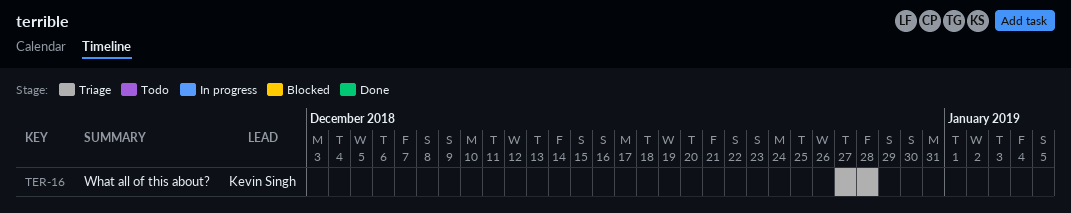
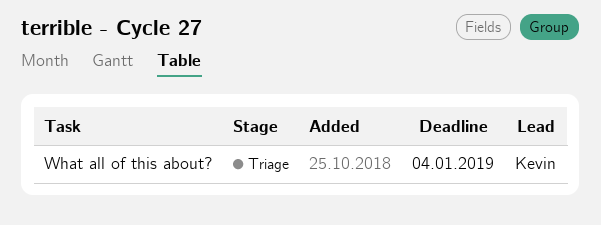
What all of this about?, due: Dec 28 -> Jan 4

